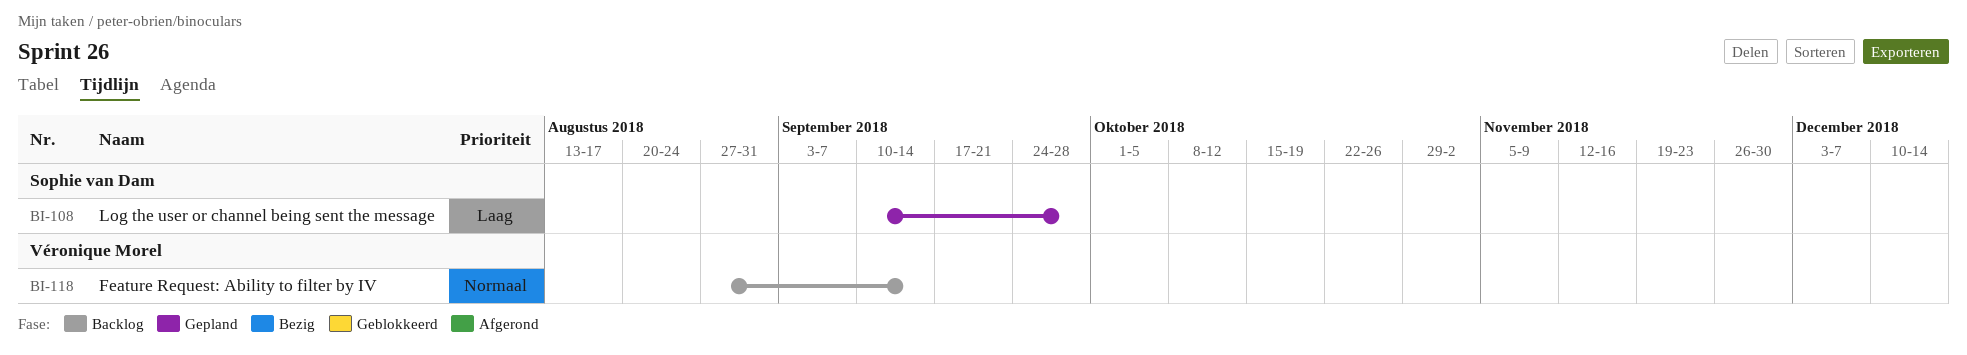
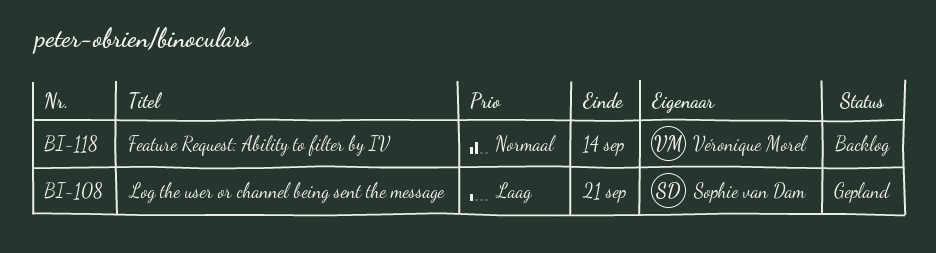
BI-108, due: Sep 28 -> Sep 21

